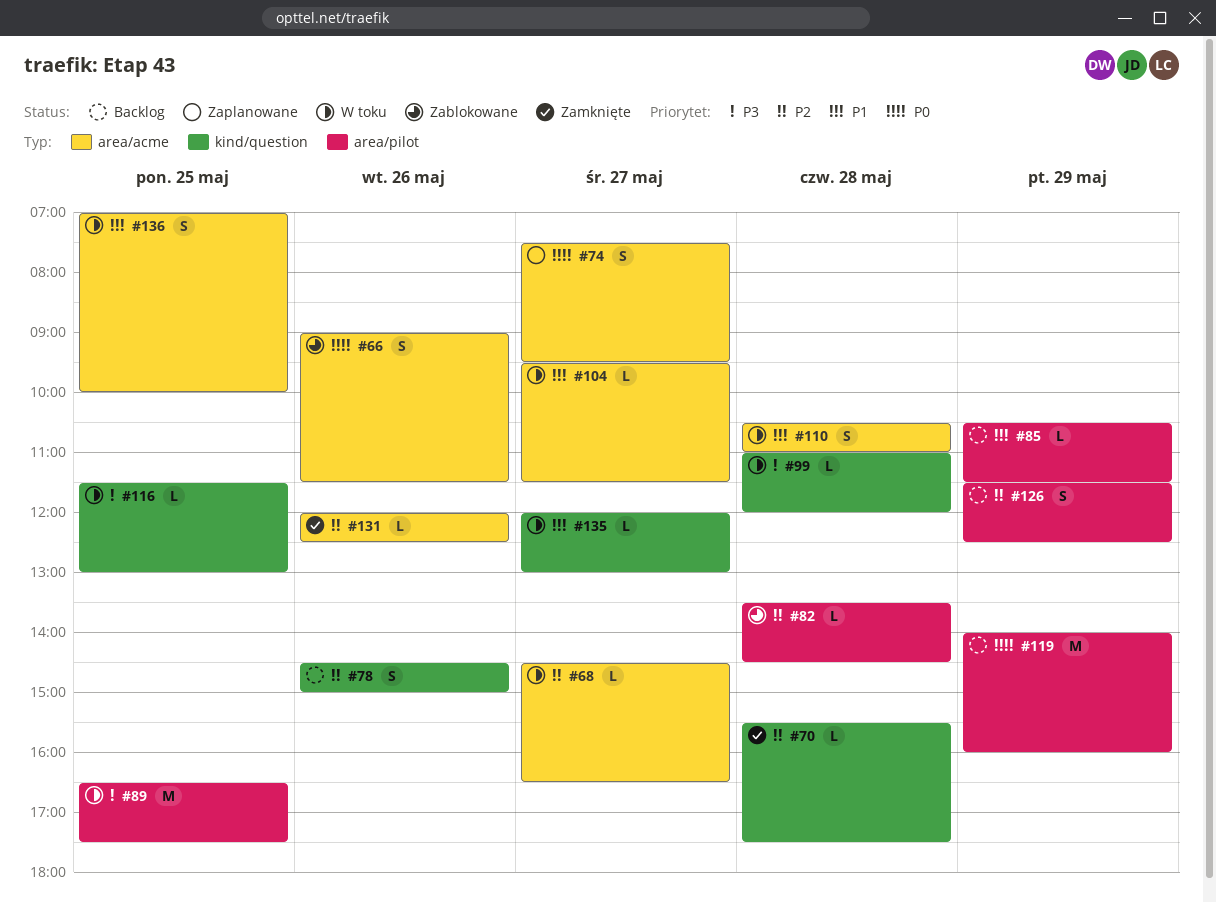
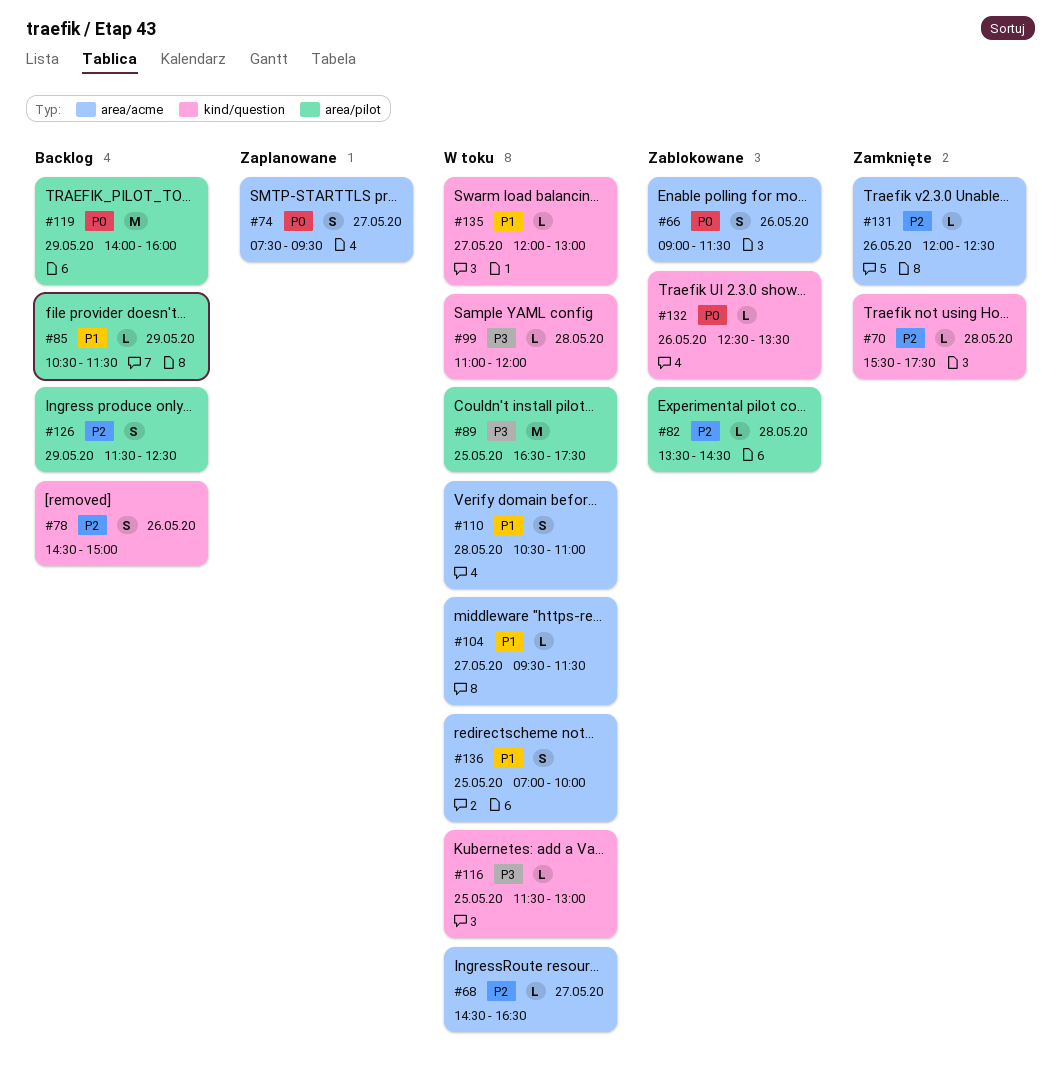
#132: none -> present

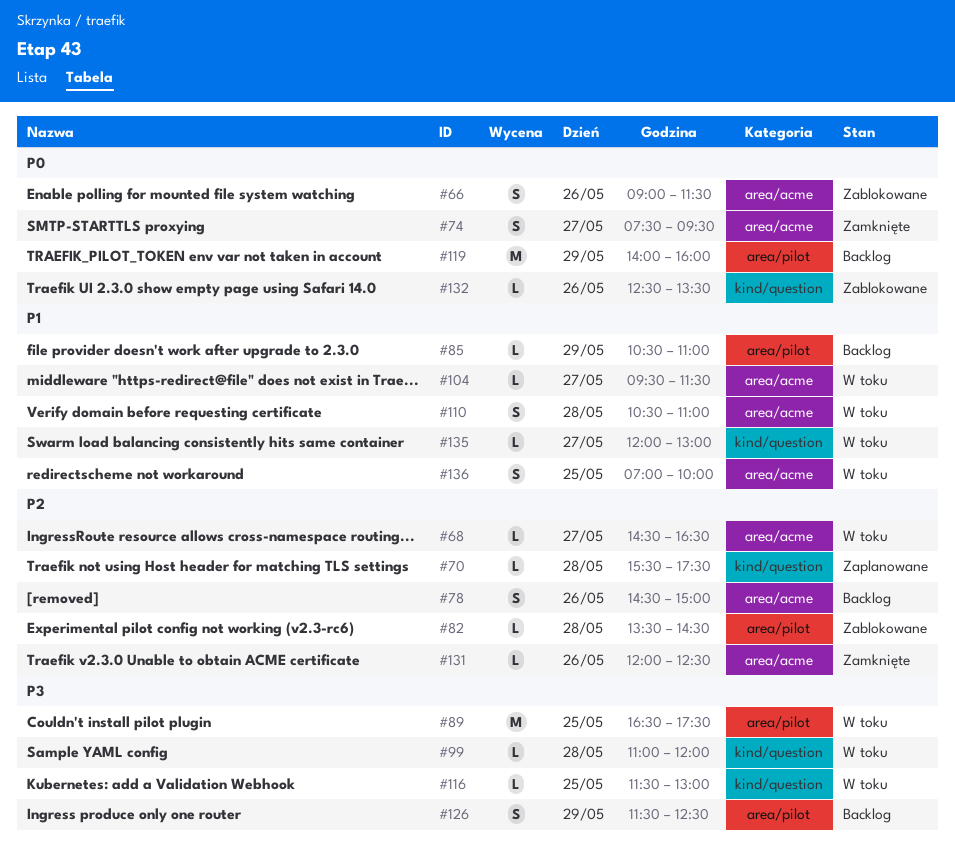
#70, status: Zamknięte -> Zaplanowane
#74, status: Zaplanowane -> Zamknięte
#78, label: kind/question -> area/acme
#85, ends: 11:30 -> 11:00
#126, priority: P2 -> P3

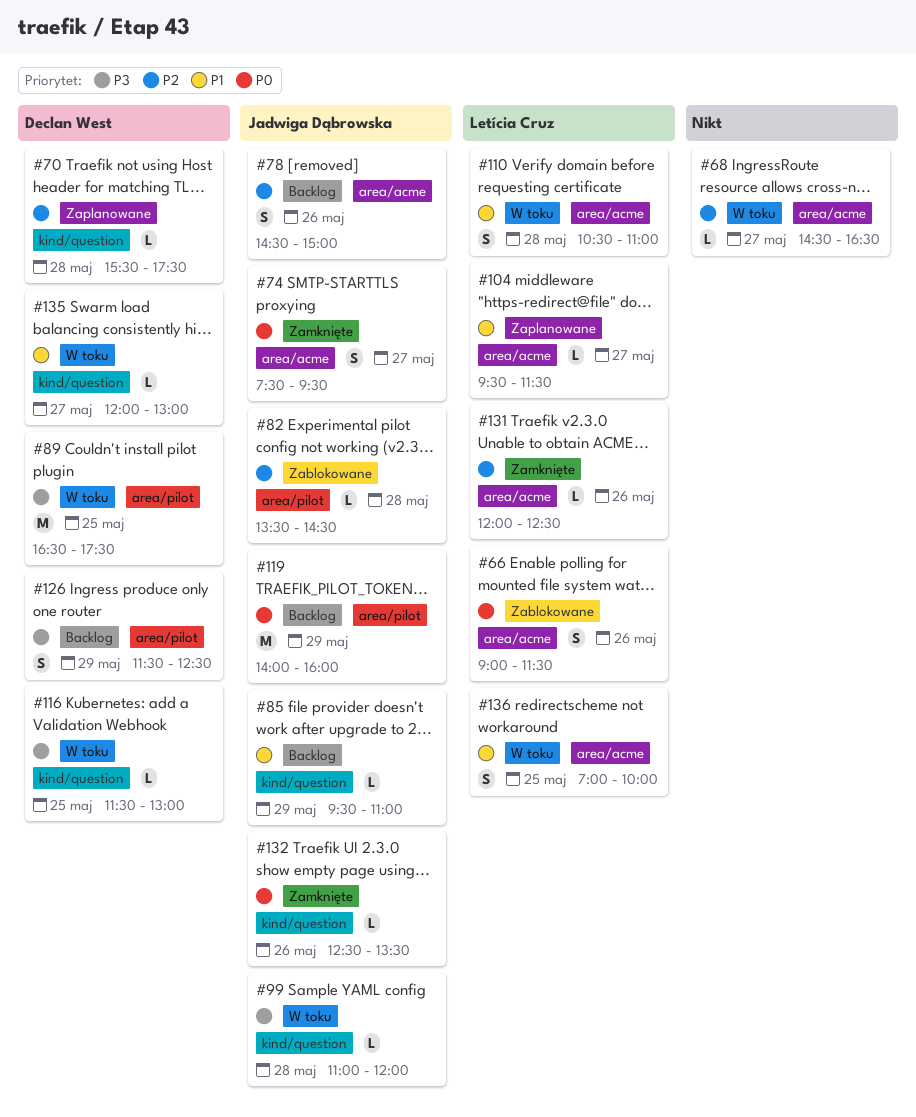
#85, label: area/pilot -> kind/question
#85, begins: 10:30 -> 09:30
#104, status: W toku -> Zaplanowane
#132, status: Zablokowane -> Zamknięte

